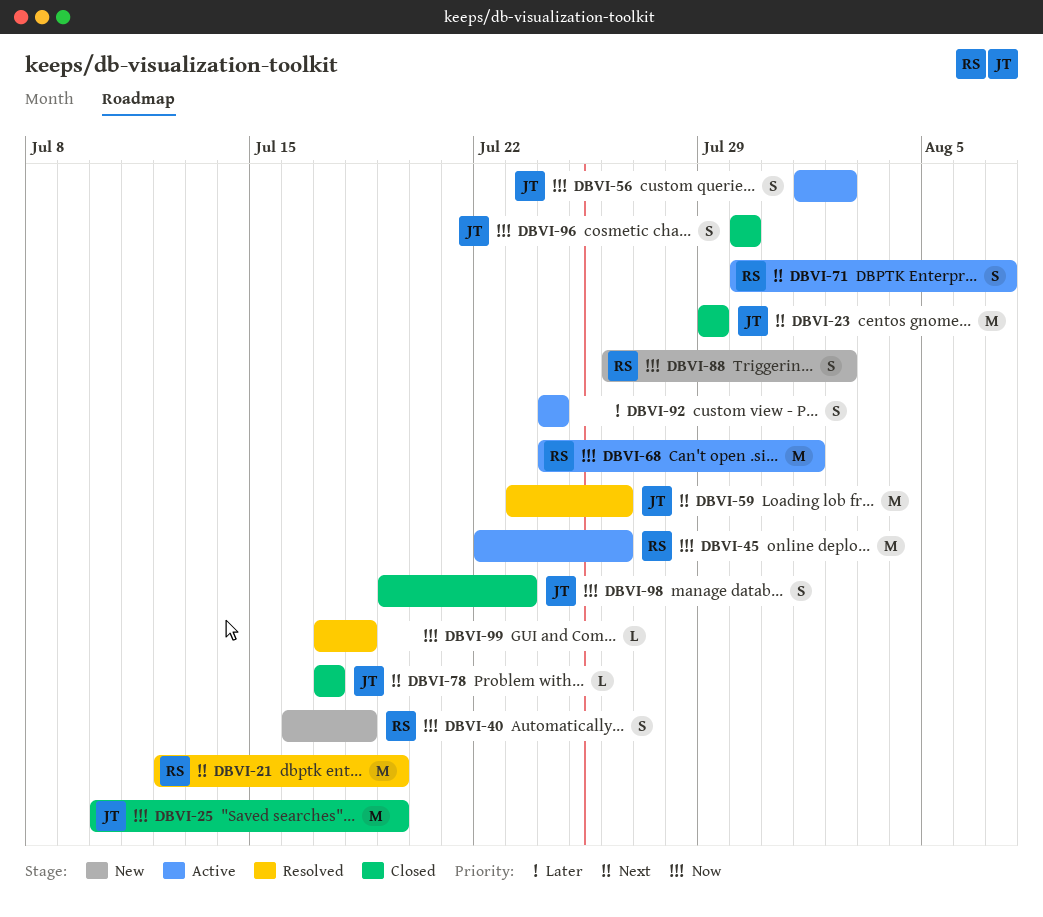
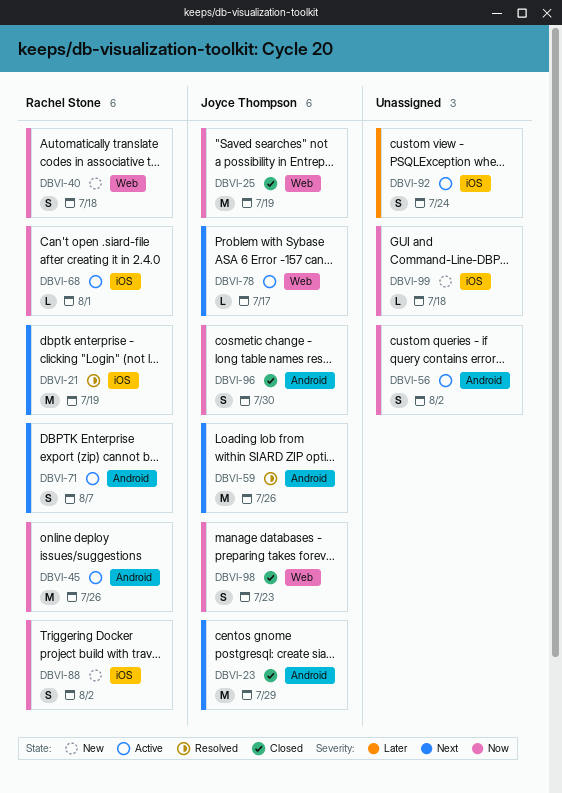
DBVI-56, owner: Joyce Thompson -> none
DBVI-68, estimate: M -> L
DBVI-78, status: Closed -> Active
DBVI-99, status: Resolved -> New

